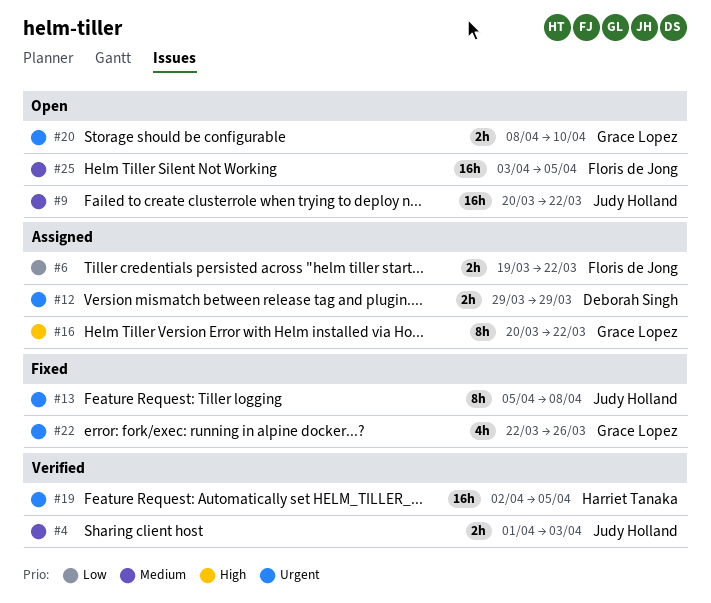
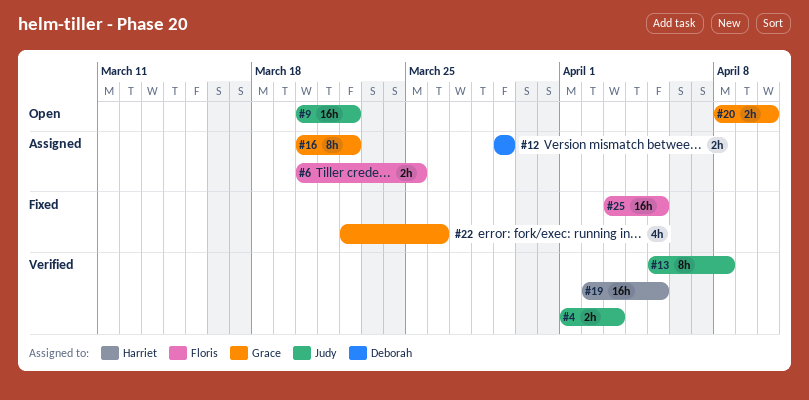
#6, start: Mar 19 -> Mar 20
#6, due: Mar 22 -> Mar 25
#13, status: Fixed -> Verified
#25, status: Open -> Fixed

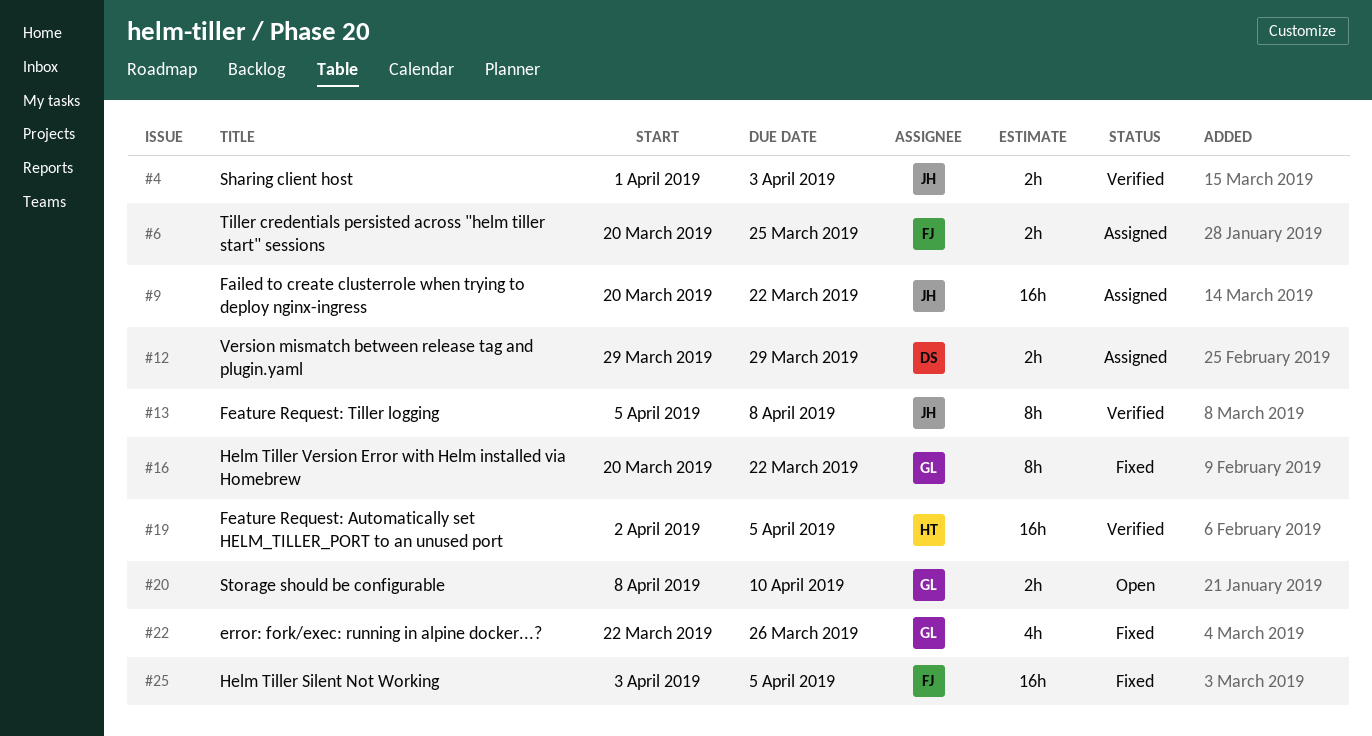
#9, status: Open -> Assigned
#16, status: Assigned -> Fixed

